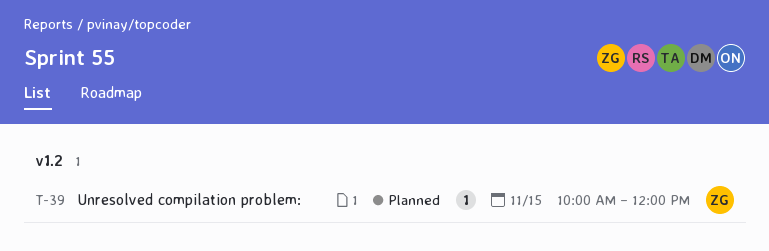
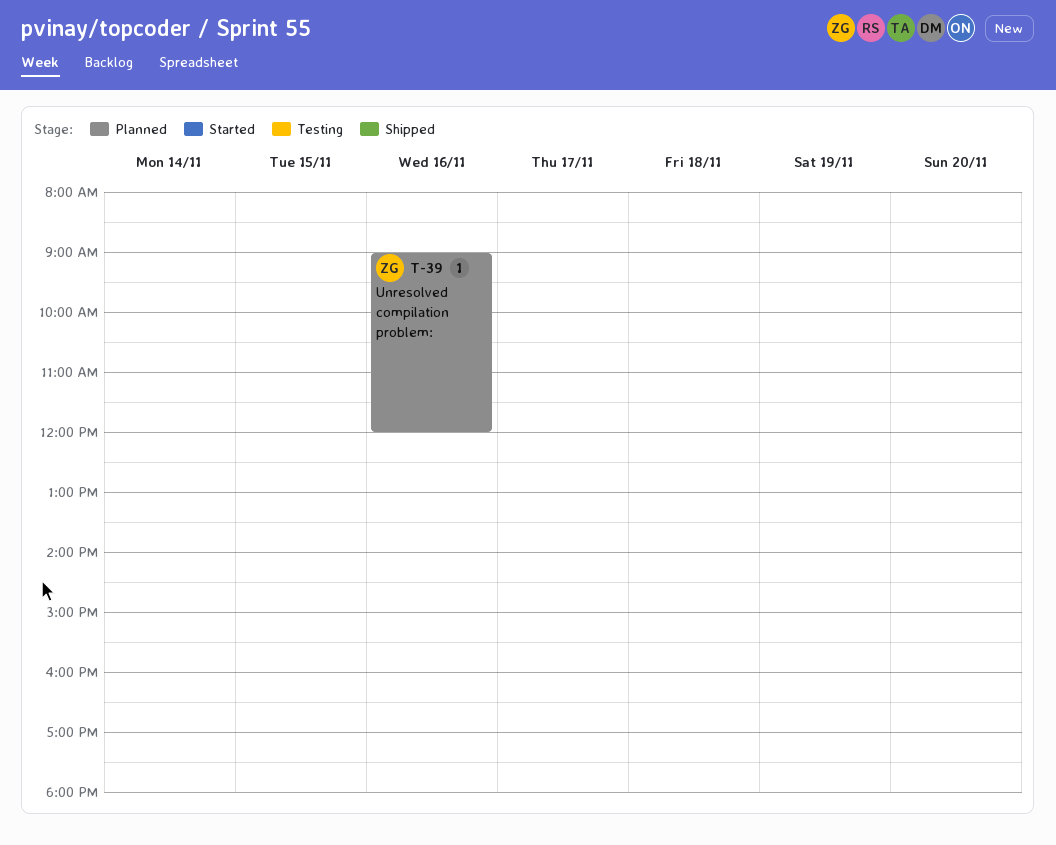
T-39, day: Nov 15 -> Nov 16
T-39, begins: 10:00 -> 09:00

